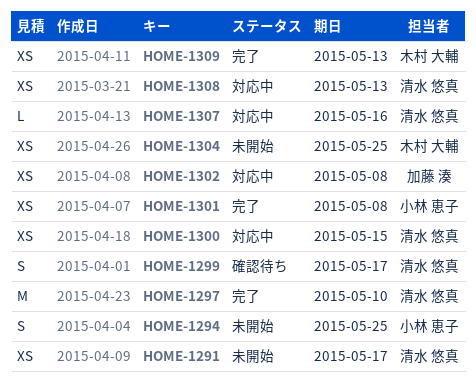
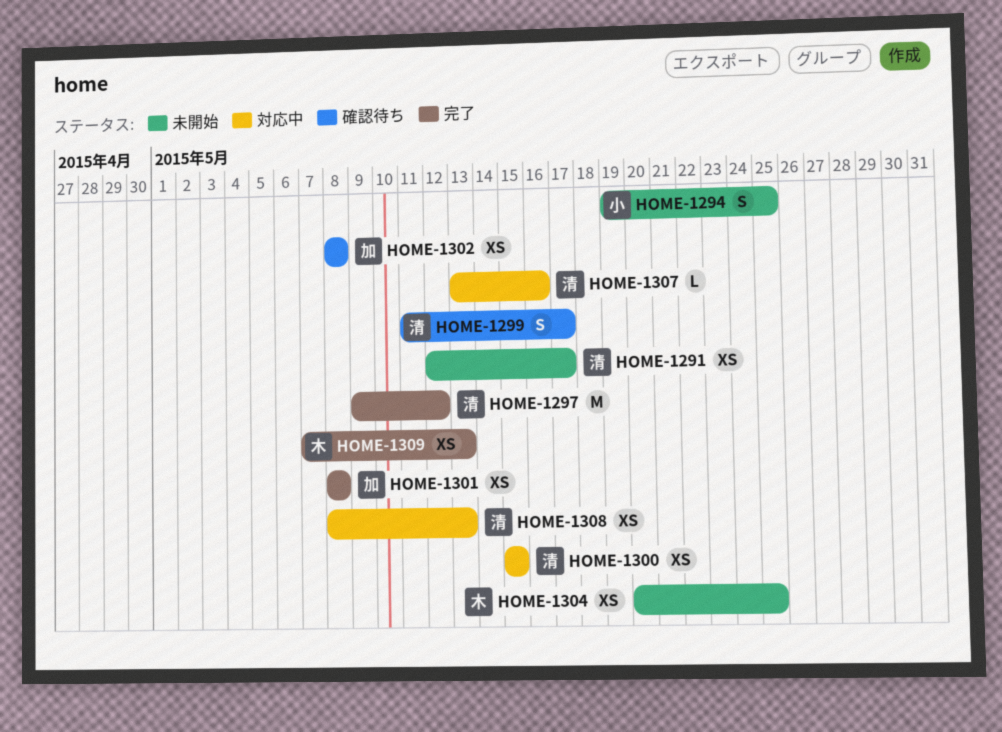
HOME-1297, due: May 10 -> May 12
HOME-1301, owner: 小林 恵子 -> 加藤 湊
HOME-1302, status: 対応中 -> 確認待ち

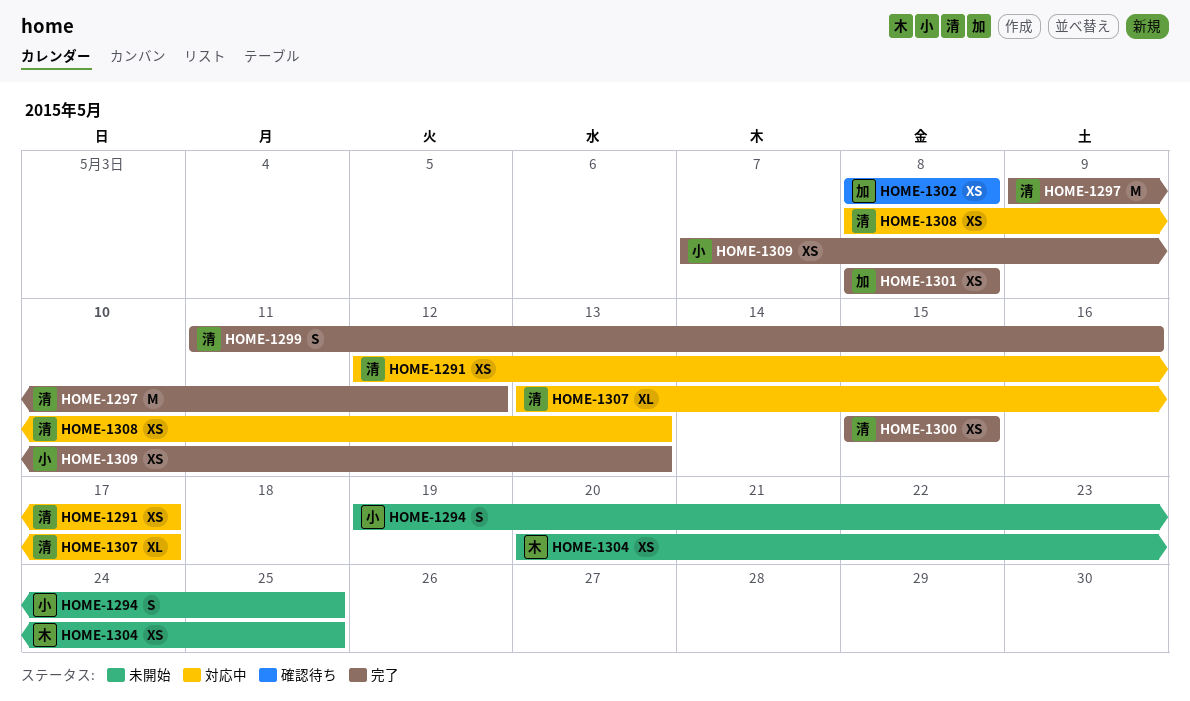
HOME-1291, status: 未開始 -> 対応中
HOME-1299, status: 確認待ち -> 完了
HOME-1299, due: May 17 -> May 16
HOME-1300, status: 対応中 -> 完了
HOME-1307, estimate: L -> XL
HOME-1307, due: May 16 -> May 17
HOME-1309, owner: 木 -> 小

